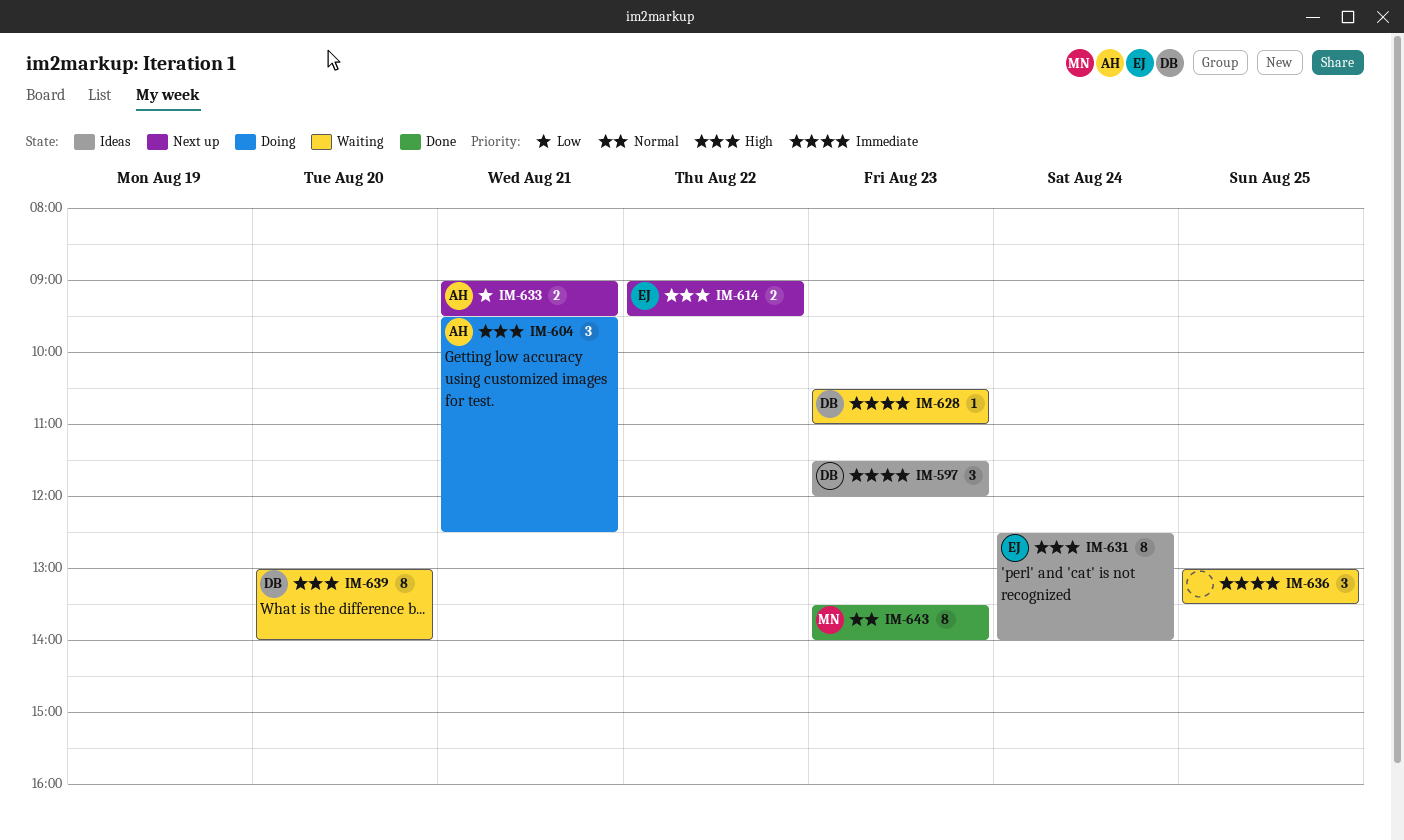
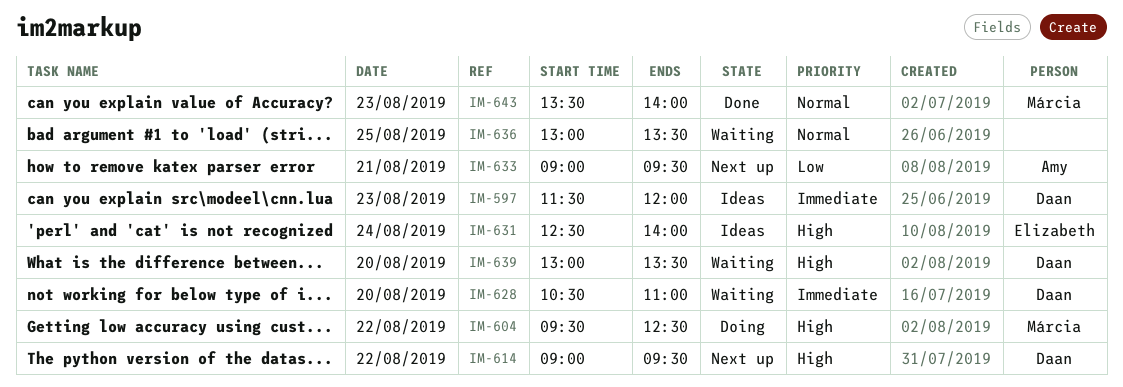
IM-604, owner: Amy -> Márcia
IM-604, day: Aug 21 -> Aug 22
IM-614, owner: Elizabeth -> Daan
IM-628, day: Aug 23 -> Aug 20
IM-636, priority: Immediate -> Normal
IM-639, ends: 14:00 -> 13:30

